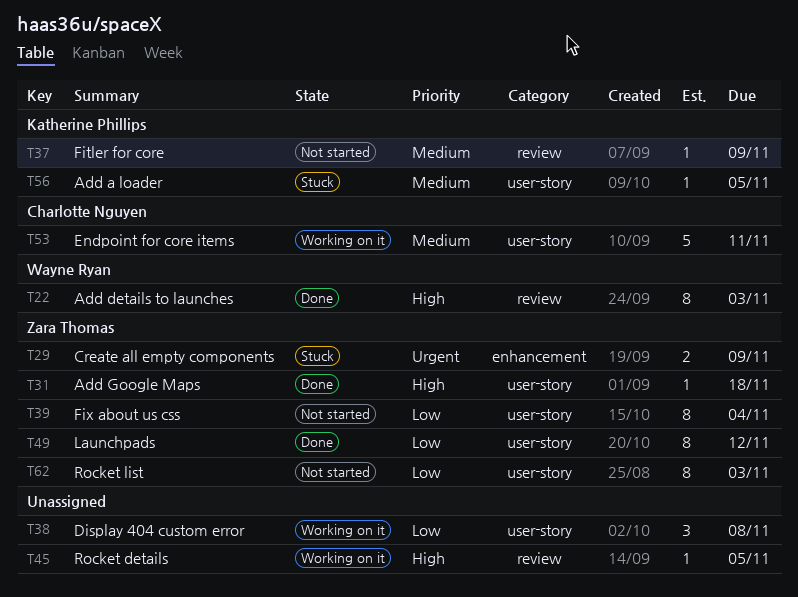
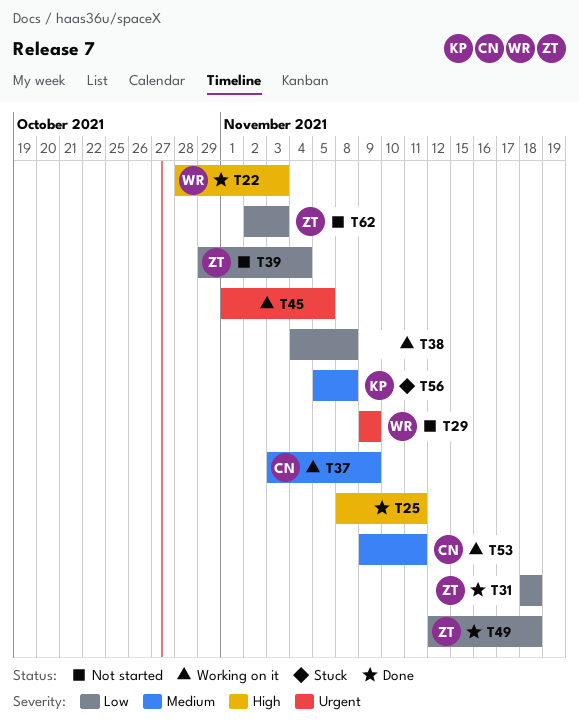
T25: none -> present
T29, status: Stuck -> Not started
T29, owner: Zara Thomas -> Wayne Ryan
T31, priority: High -> Low
T37, status: Not started -> Working on it
T37, owner: Katherine Phillips -> Charlotte Nguyen
T45, priority: High -> Urgent
T49, due: Nov 12 -> Nov 18
T56, due: Nov 5 -> Nov 8

